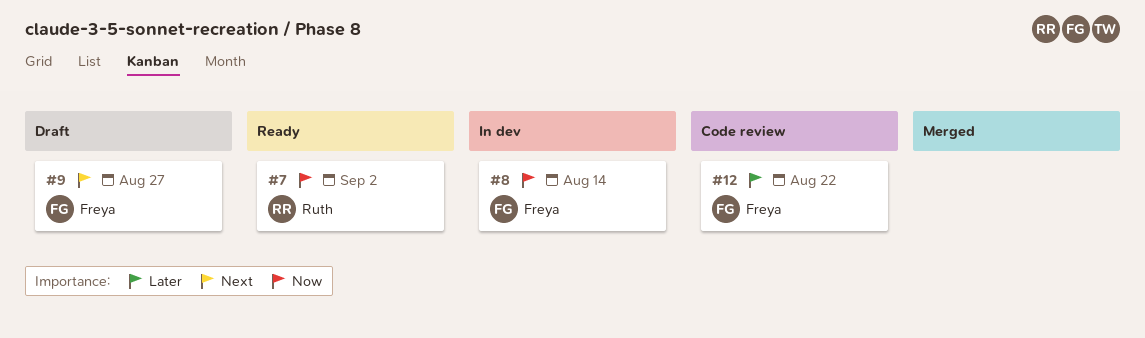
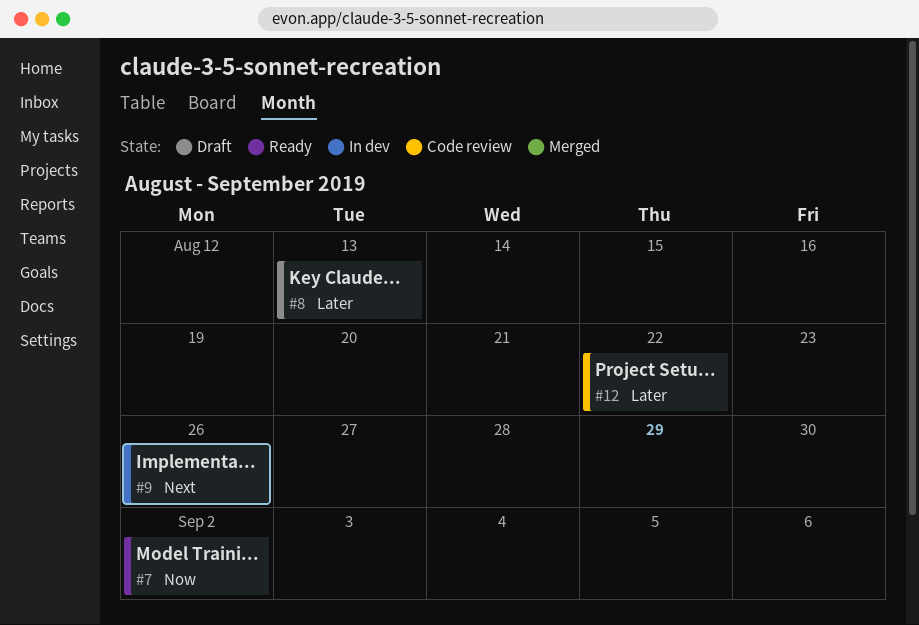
#8, status: In dev -> Draft
#8, priority: Now -> Later
#8, due: Aug 14 -> Aug 13
#9, status: Draft -> In dev
#9, due: Aug 27 -> Aug 26

